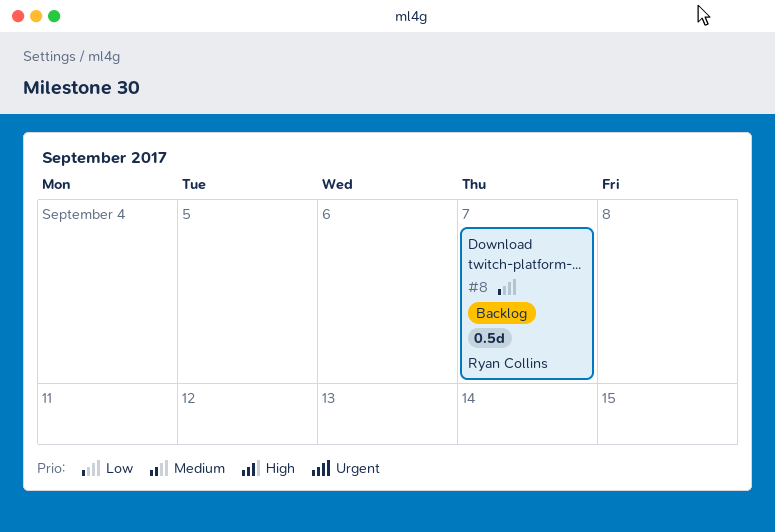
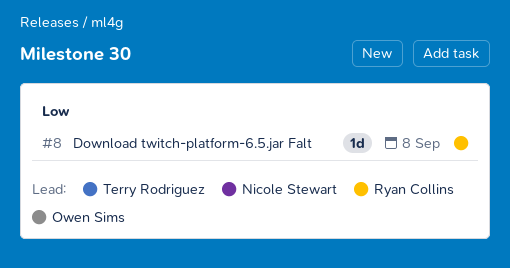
#8, estimate: 0.5d -> 1d
#8, due: Sep 7 -> Sep 8

